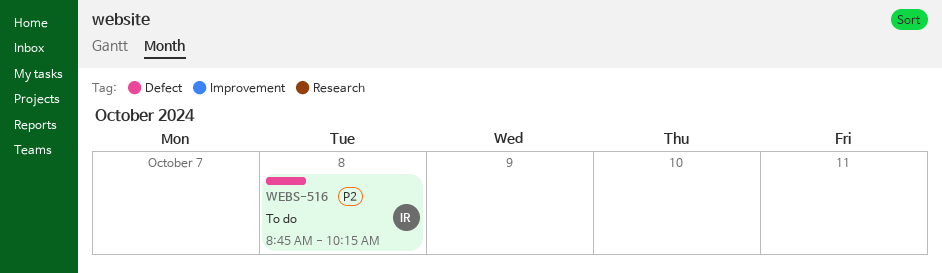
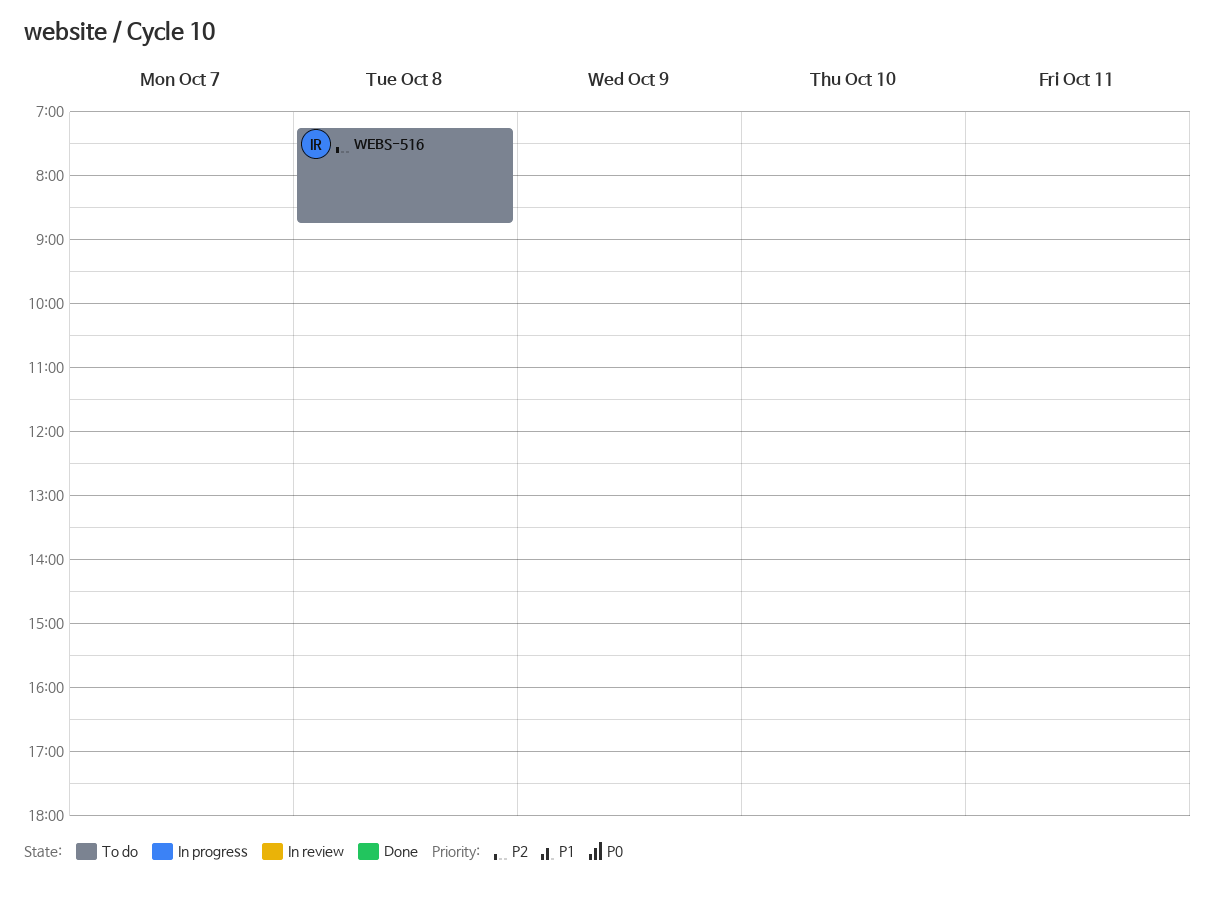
WEBS-516, begins: 08:45 -> 07:15
WEBS-516, ends: 10:15 -> 08:45

